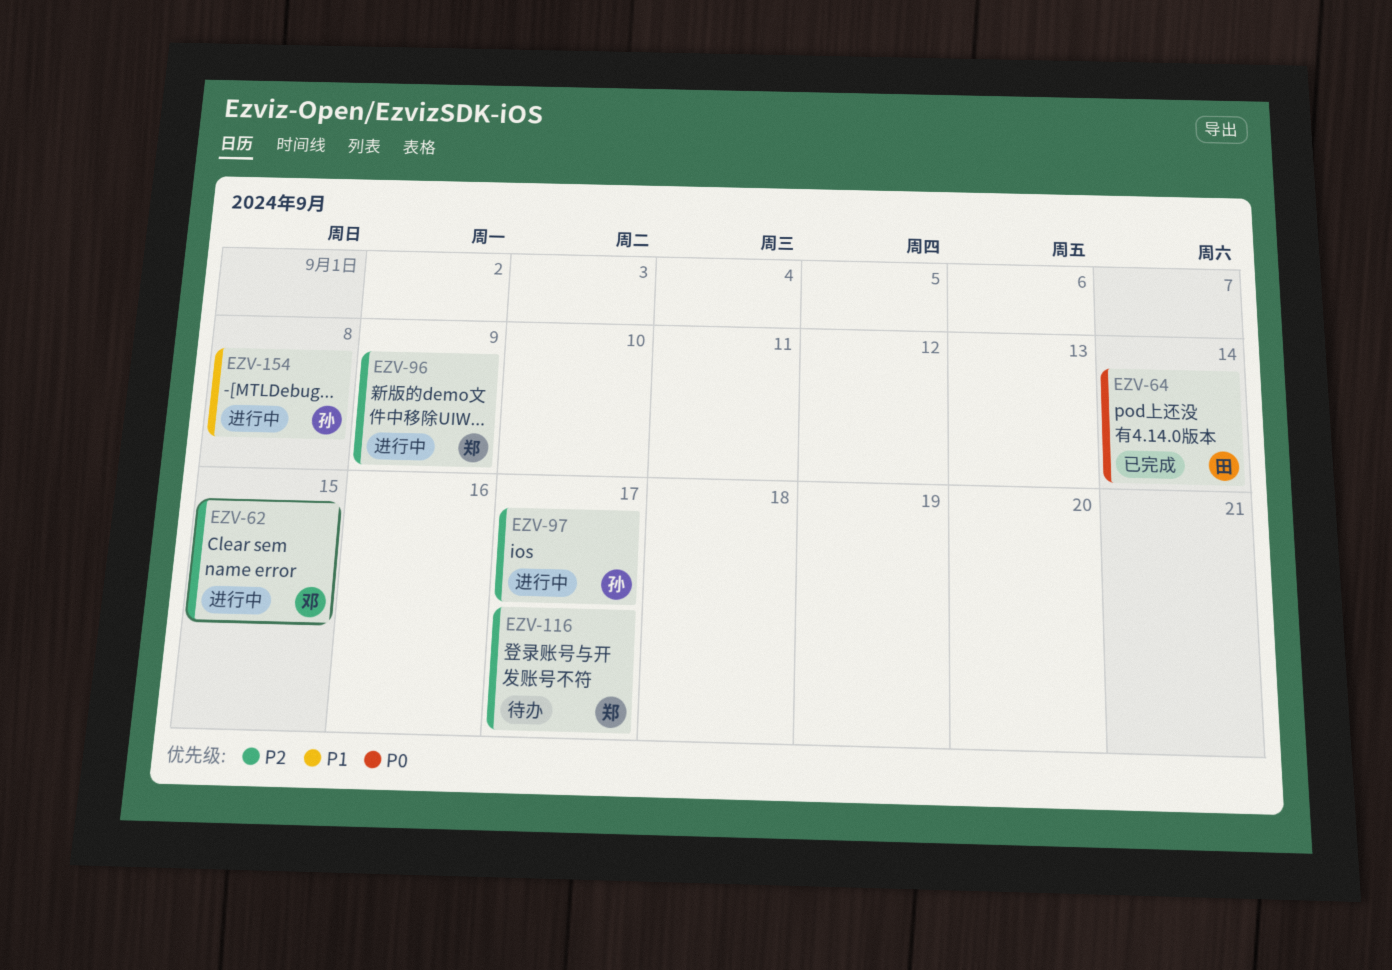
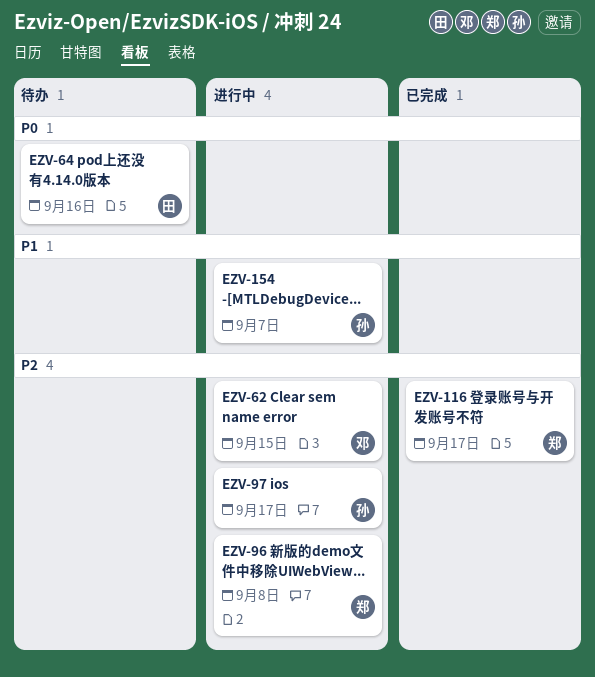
EZV-64, status: 已完成 -> 待办
EZV-64, due: Sep 14 -> Sep 16
EZV-96, due: Sep 9 -> Sep 8
EZV-116, status: 待办 -> 已完成
EZV-154, due: Sep 8 -> Sep 7

